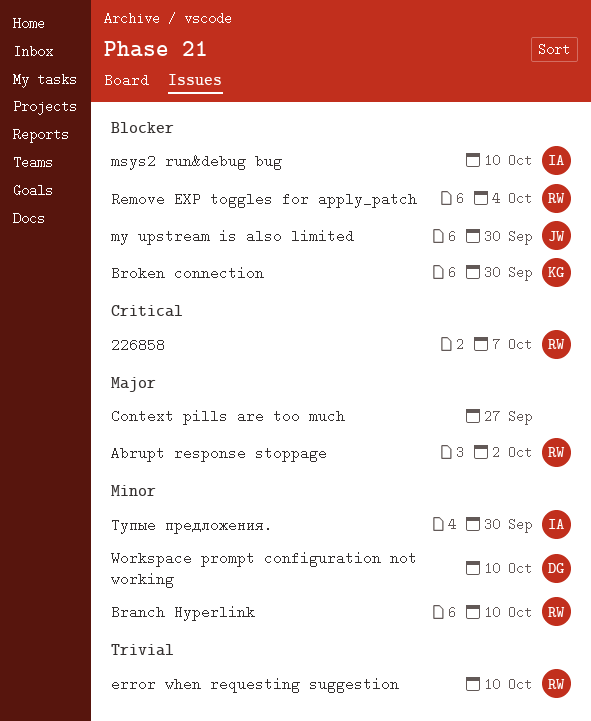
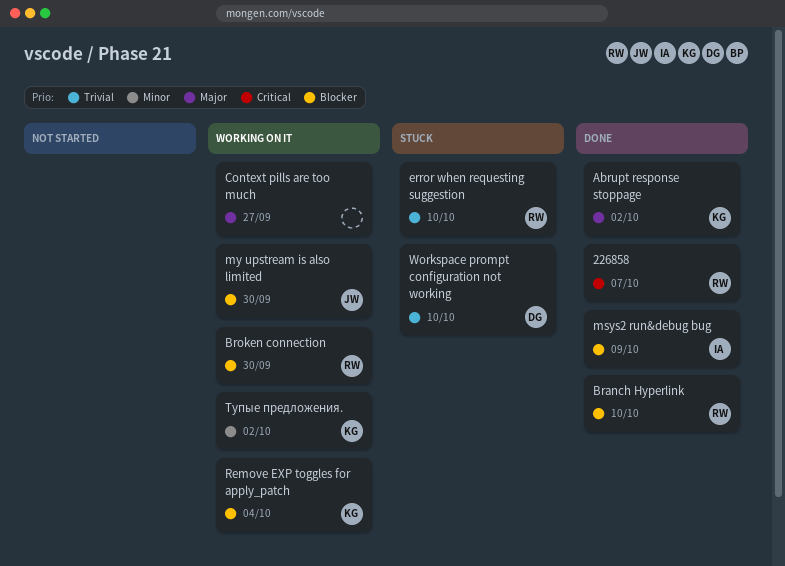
Abrupt response stoppage, owner: RW -> KG
Branch Hyperlink, priority: Minor -> Blocker
Broken connection, owner: KG -> RW
msys2 run&debug bug, due: Oct 10 -> Oct 9
Remove EXP toggles for apply_patch, owner: RW -> KG
Workspace prompt configuration not working, priority: Minor -> Trivial
Тупые предложения., owner: IA -> KG
Тупые предложения., due: Sep 30 -> Oct 2

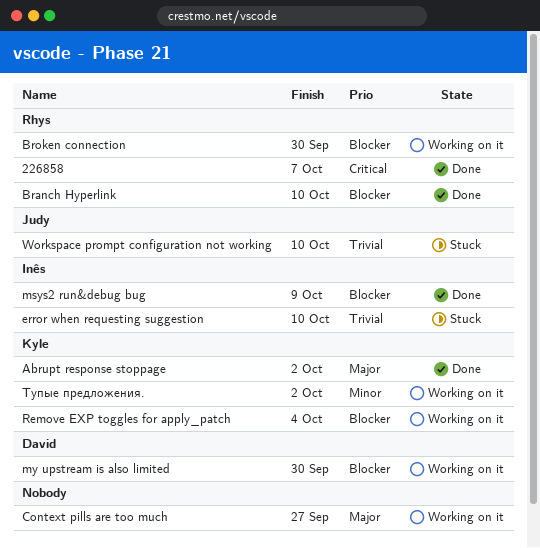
error when requesting suggestion, owner: Rhys -> Inês
my upstream is also limited, owner: Judy -> David
Workspace prompt configuration not working, owner: David -> Judy

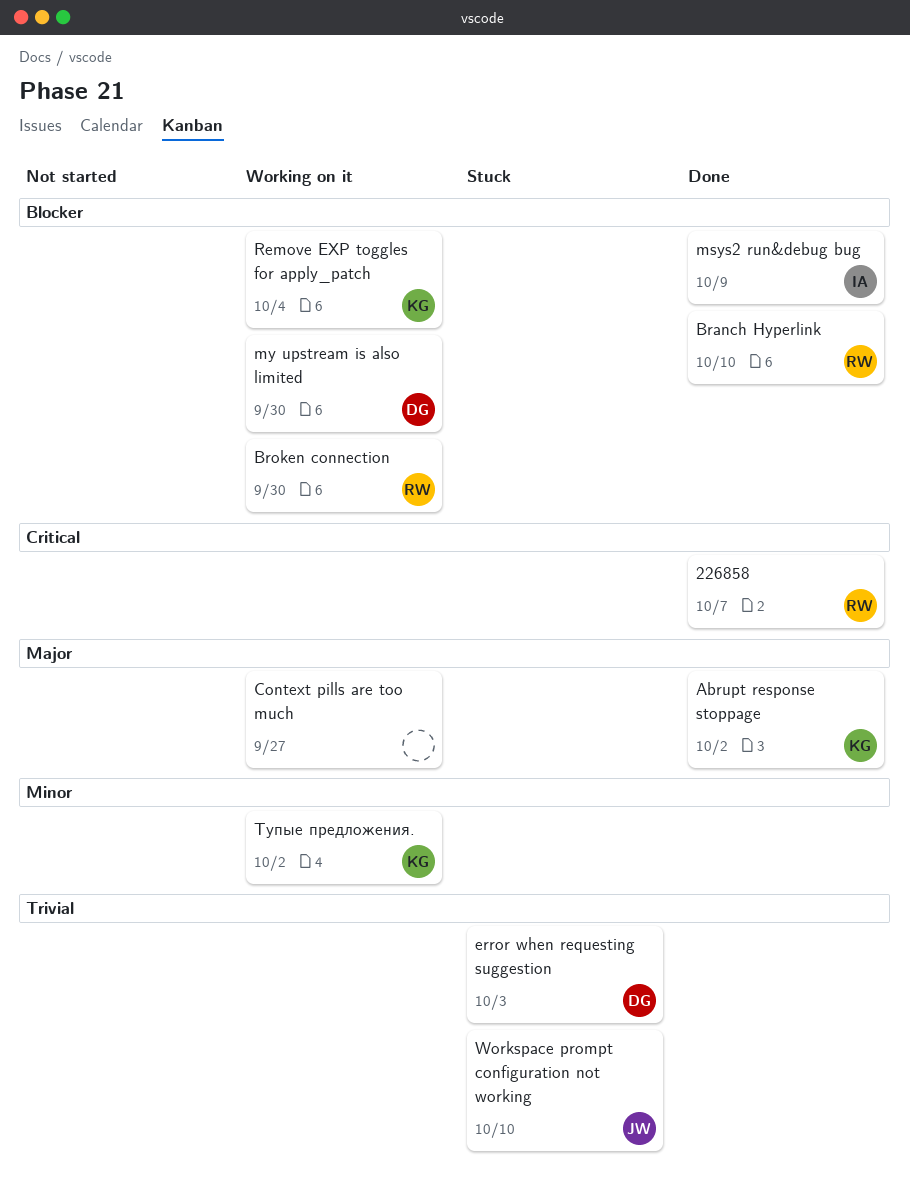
error when requesting suggestion, owner: Inês -> David
error when requesting suggestion, due: Oct 10 -> Oct 3

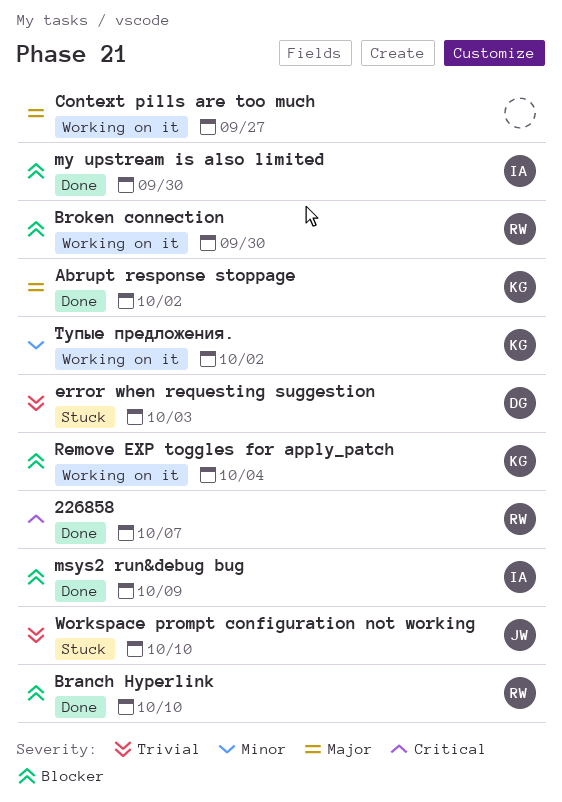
my upstream is also limited, status: Working on it -> Done
my upstream is also limited, owner: DG -> IA

